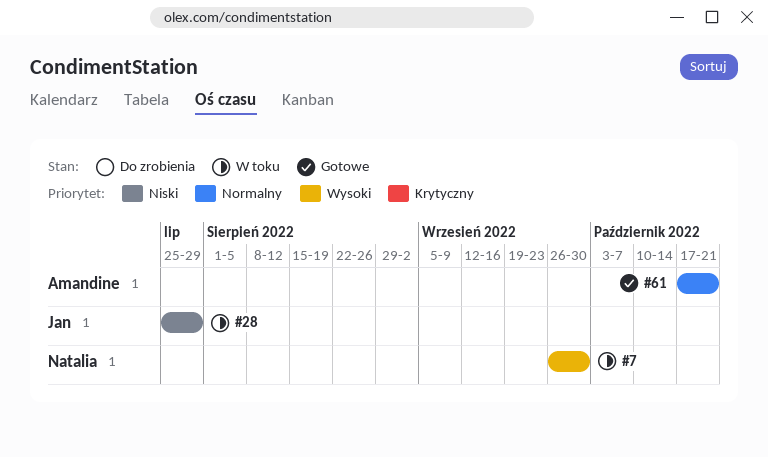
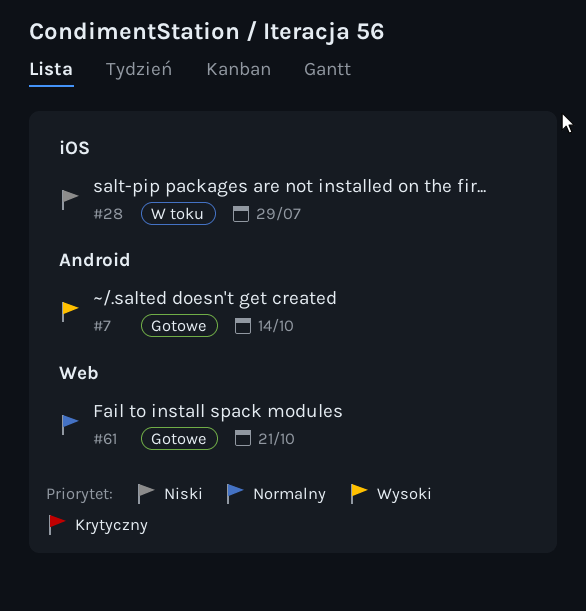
#7, status: W toku -> Gotowe
#7, due: Sep 30 -> Oct 14

